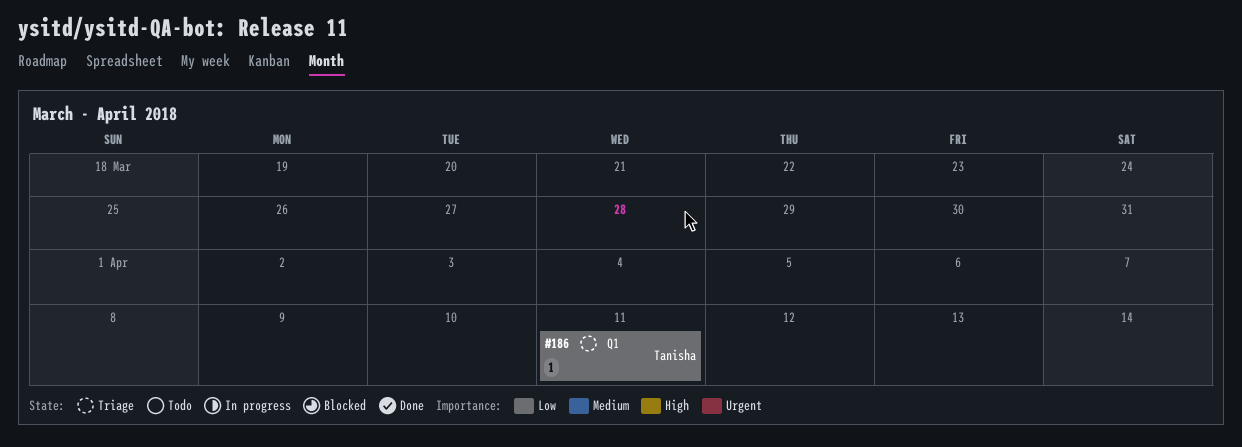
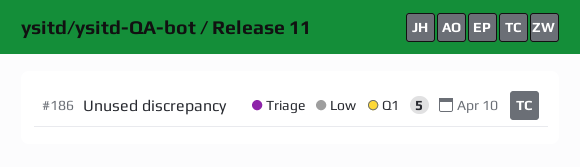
#186, estimate: 1 -> 5
#186, due: Apr 11 -> Apr 10

